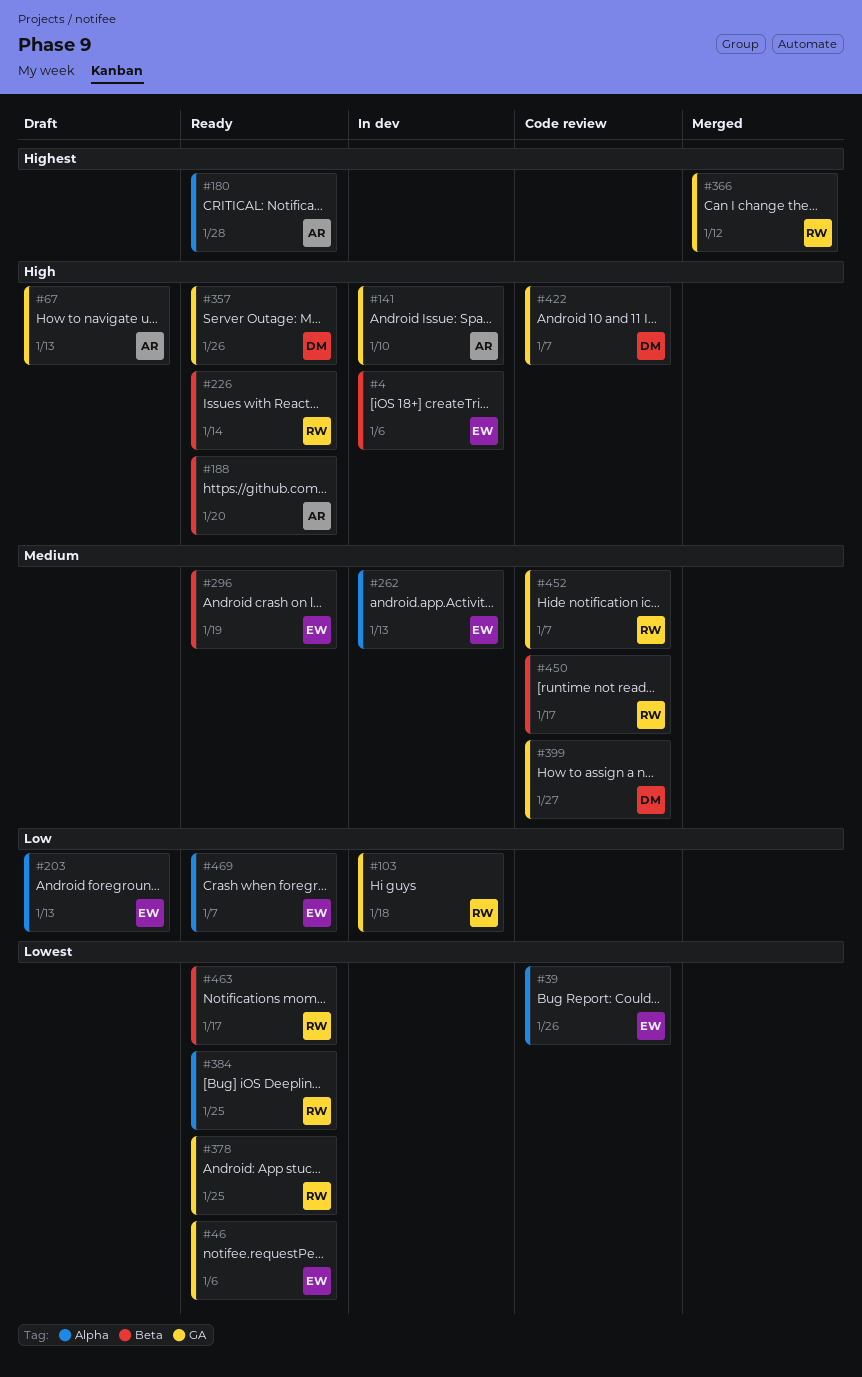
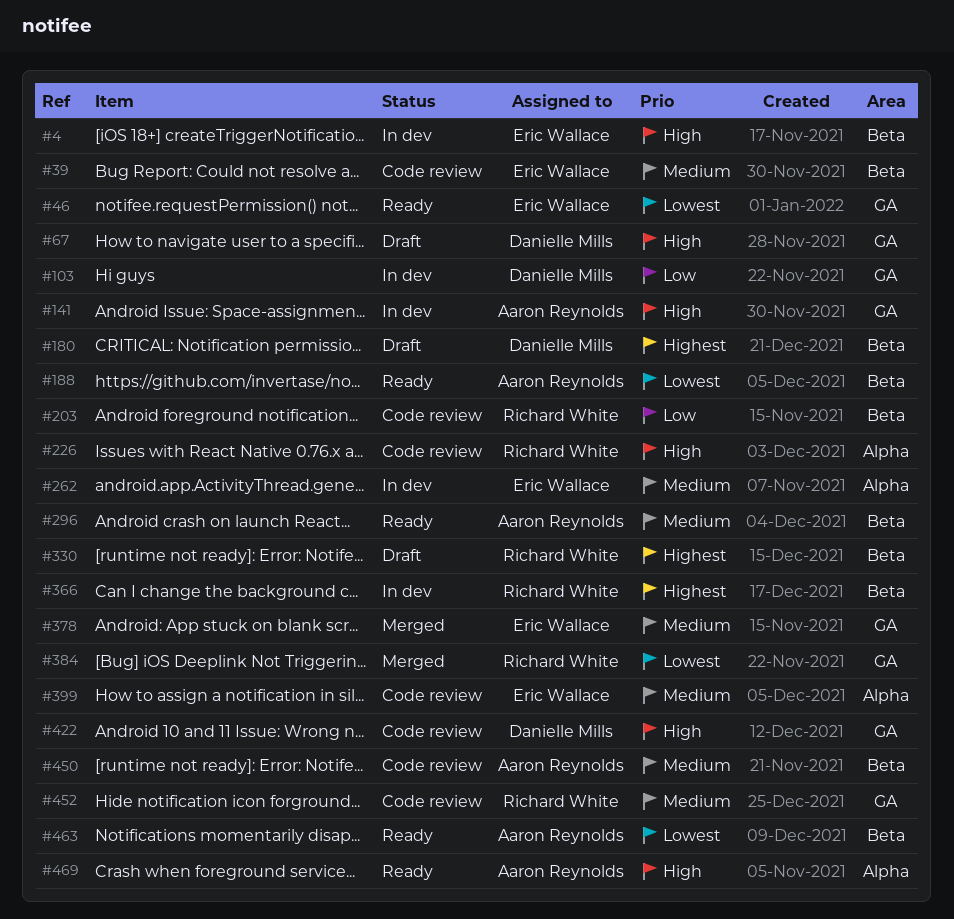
#39, priority: Lowest -> Medium
#39, label: Alpha -> Beta
#67, owner: Aaron Reynolds -> Danielle Mills
#103, owner: Richard White -> Danielle Mills
#180, status: Ready -> Draft
#180, owner: Aaron Reynolds -> Danielle Mills
#180, label: Alpha -> Beta
#188, priority: High -> Lowest
#203, status: Draft -> Code review
#203, owner: Eric Wallace -> Richard White
#203, label: Alpha -> Beta
#226, status: Ready -> Code review
#226, label: Beta -> Alpha
#296, owner: Eric Wallace -> Aaron Reynolds
#330: none -> present
#357: present -> none
#366, status: Merged -> In dev
#366, label: GA -> Beta
#378, status: Ready -> Merged
#378, owner: Richard White -> Eric Wallace
#378, priority: Lowest -> Medium
#384, status: Ready -> Merged
#384, label: Alpha -> GA
#399, owner: Danielle Mills -> Eric Wallace
#399, label: GA -> Alpha
#450, owner: Richard White -> Aaron Reynolds
#463, owner: Richard White -> Aaron Reynolds
#469, owner: Eric Wallace -> Aaron Reynolds
#469, priority: Low -> High

